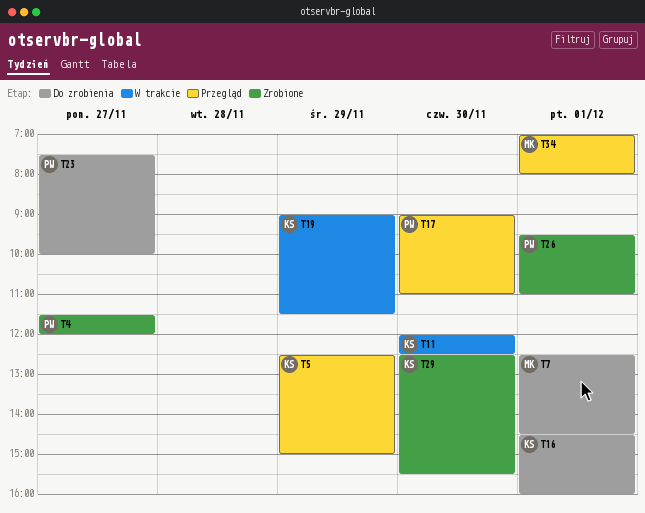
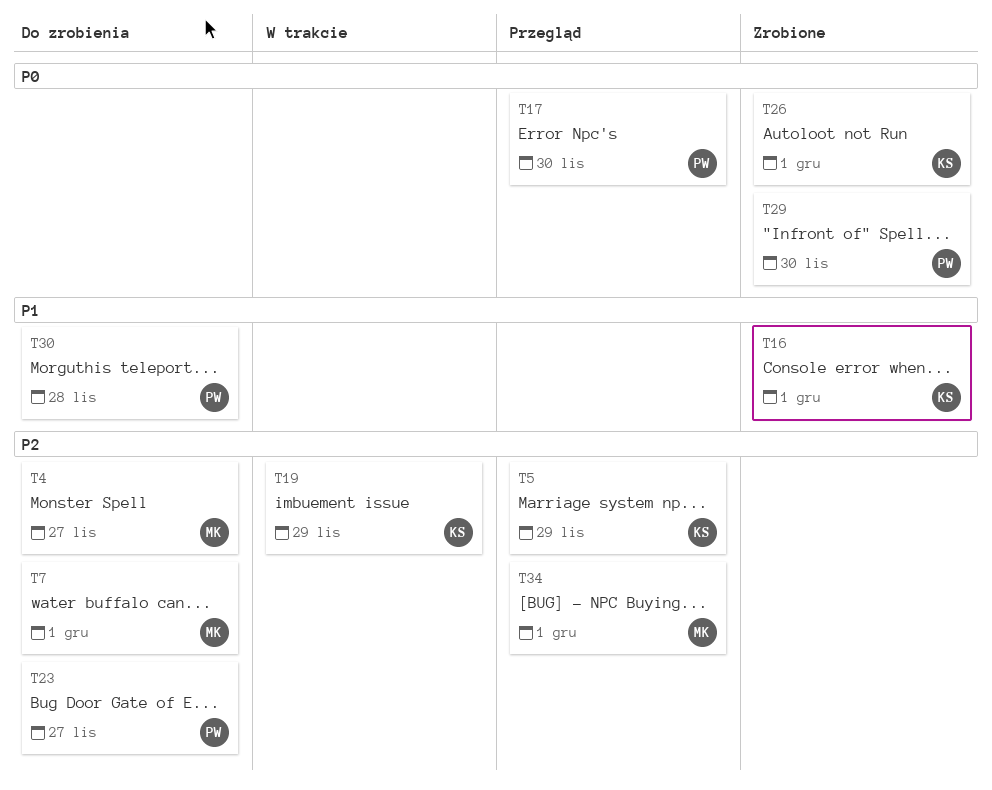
T4, status: Zrobione -> Do zrobienia
T4, owner: PW -> MK
T11: present -> none
T16, status: Do zrobienia -> Zrobione
T26, owner: PW -> KS
T29, owner: KS -> PW
T30: none -> present

